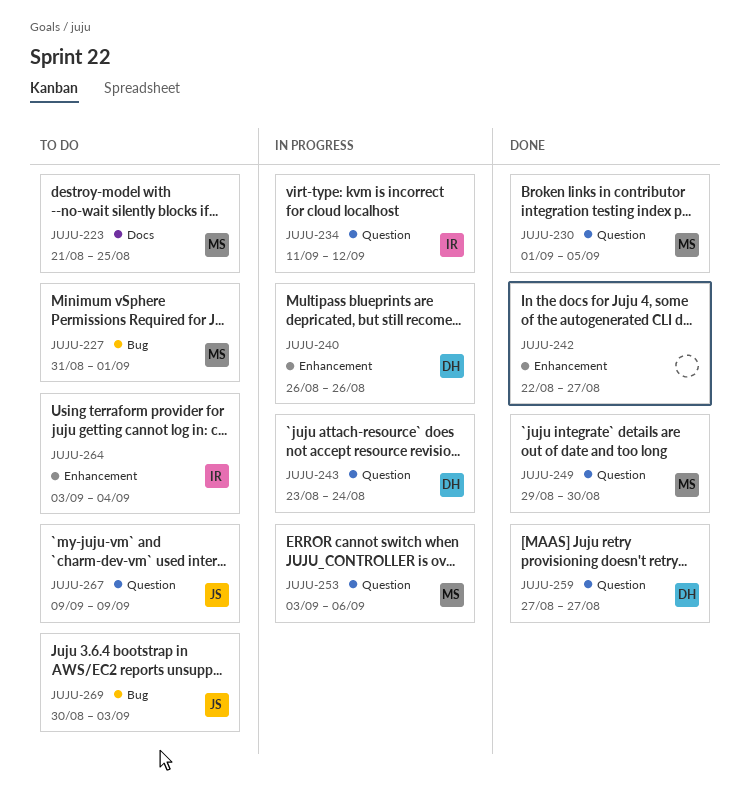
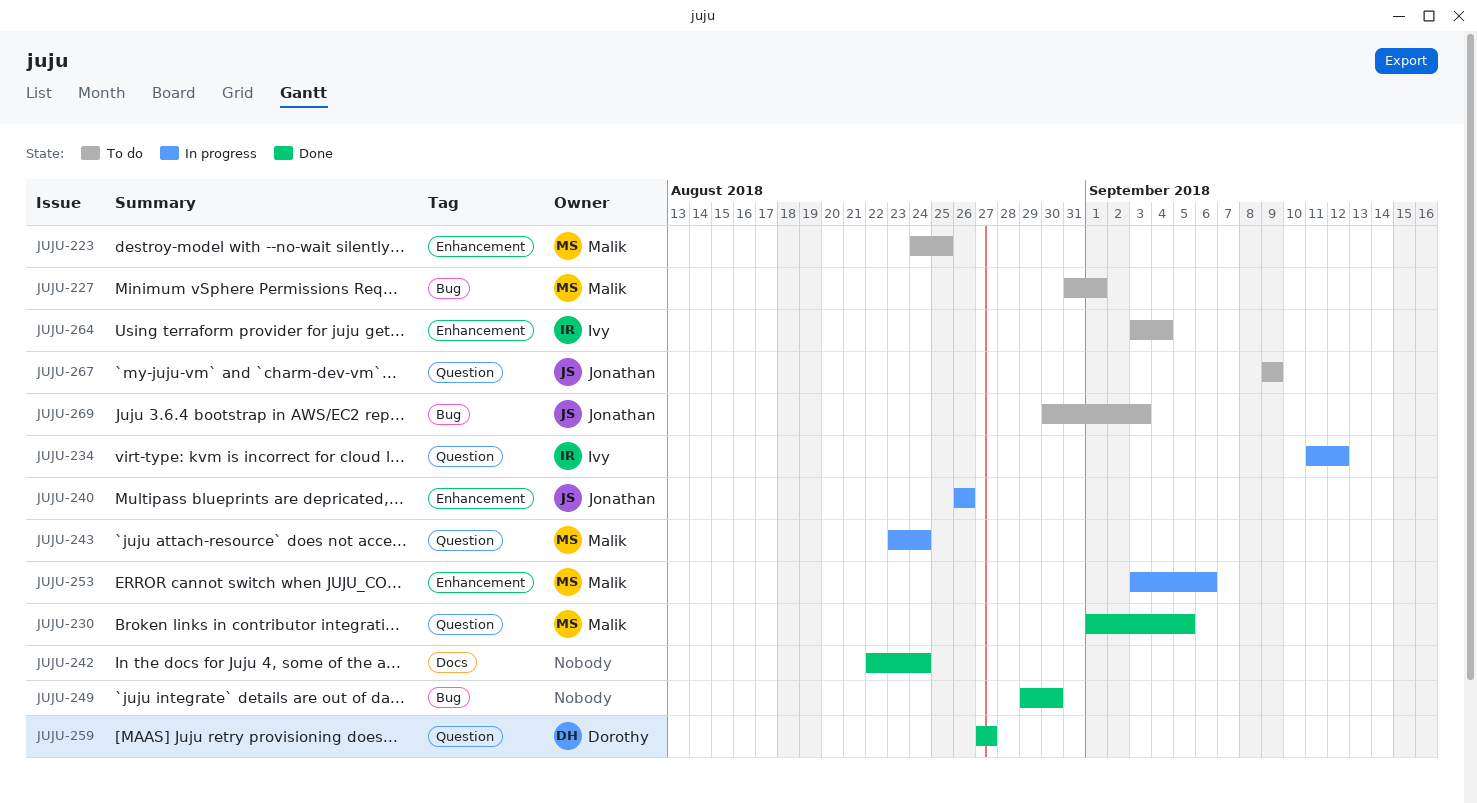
JUJU-223, label: Docs -> Enhancement
JUJU-223, start: Aug 21 -> Aug 24
JUJU-240, owner: Dorothy -> Jonathan
JUJU-242, label: Enhancement -> Docs
JUJU-242, due: Aug 27 -> Aug 24
JUJU-243, owner: Dorothy -> Malik
JUJU-249, owner: Malik -> none
JUJU-249, label: Question -> Bug
JUJU-253, label: Question -> Enhancement

